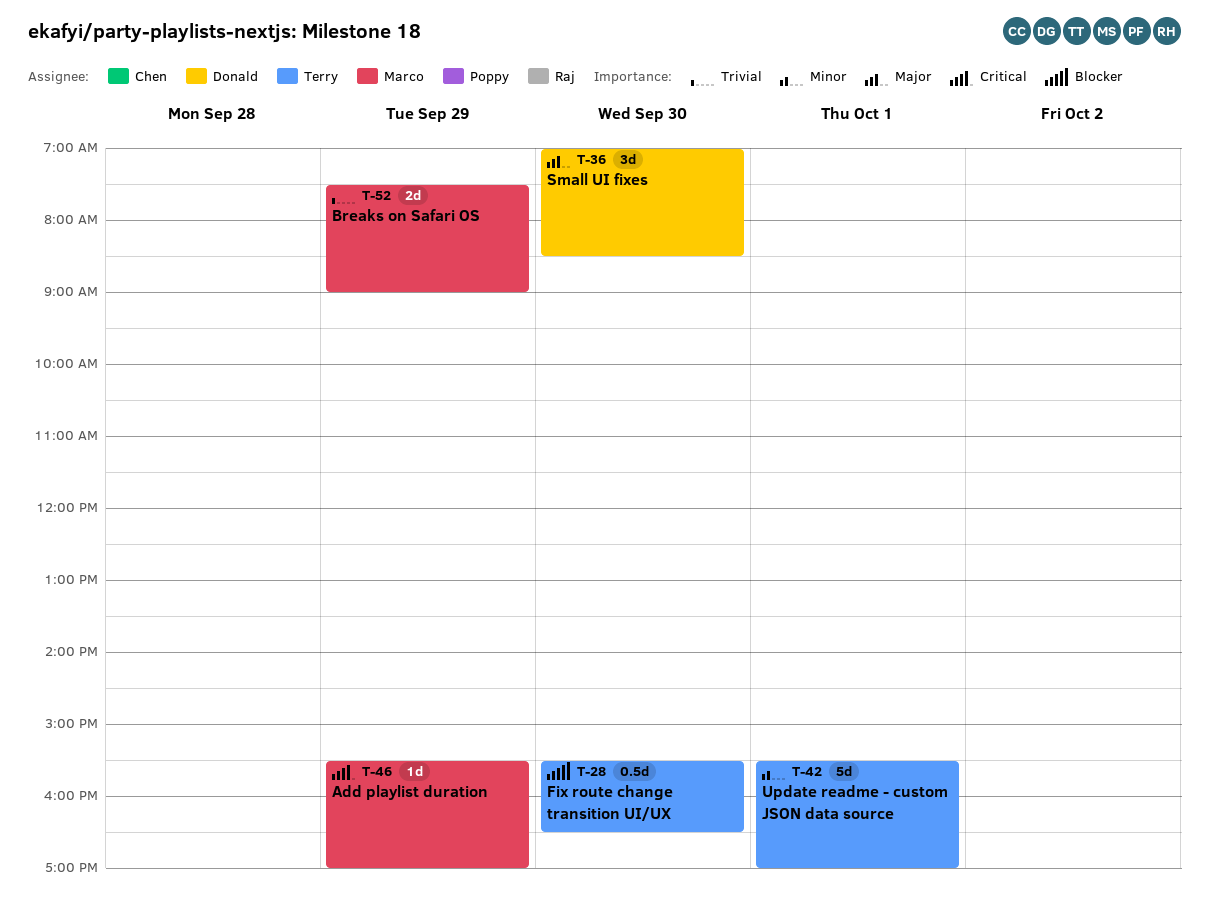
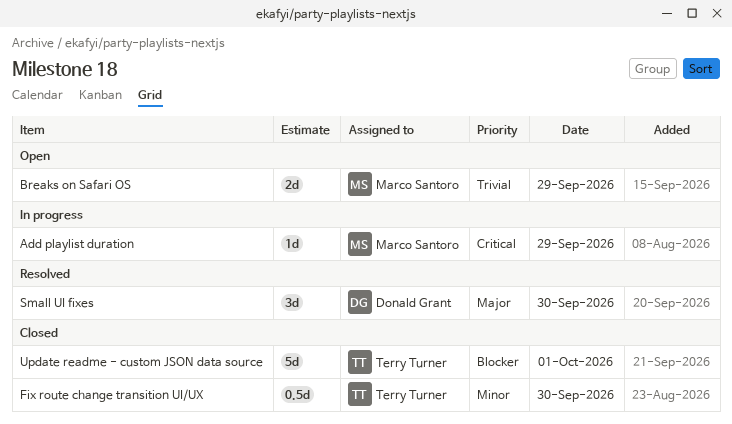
Fix route change transition UI/UX, priority: Blocker -> Minor
Update readme - custom JSON data source, priority: Minor -> Blocker

